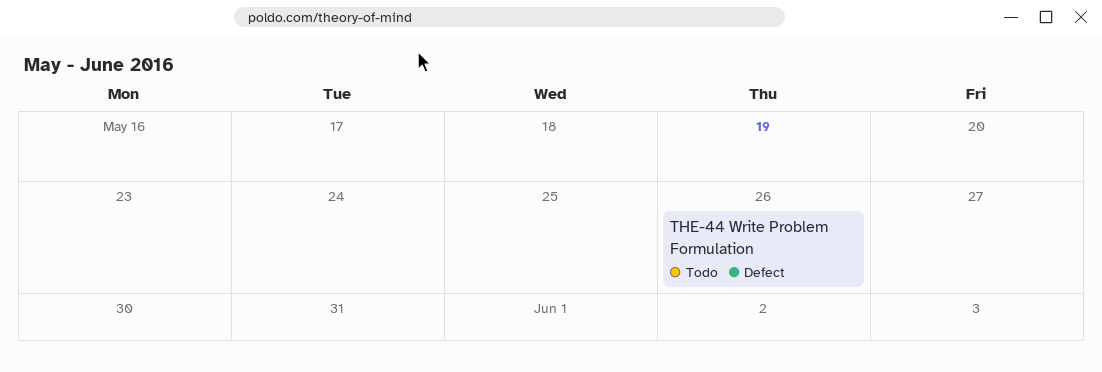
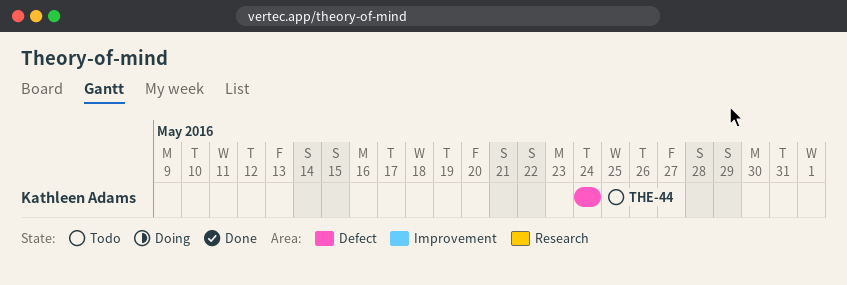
THE-44, due: May 26 -> May 24

